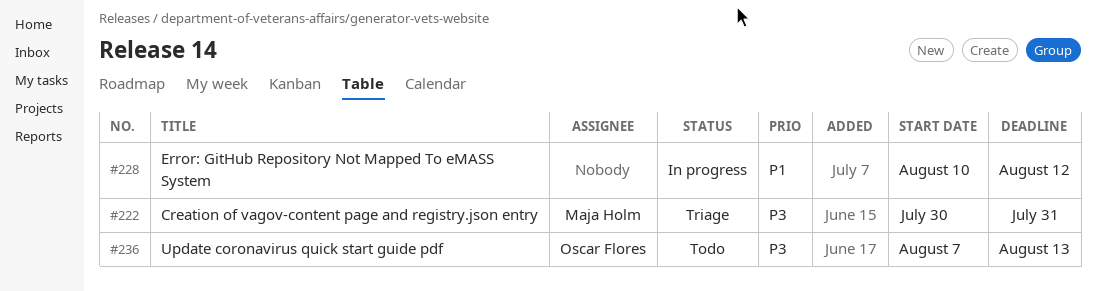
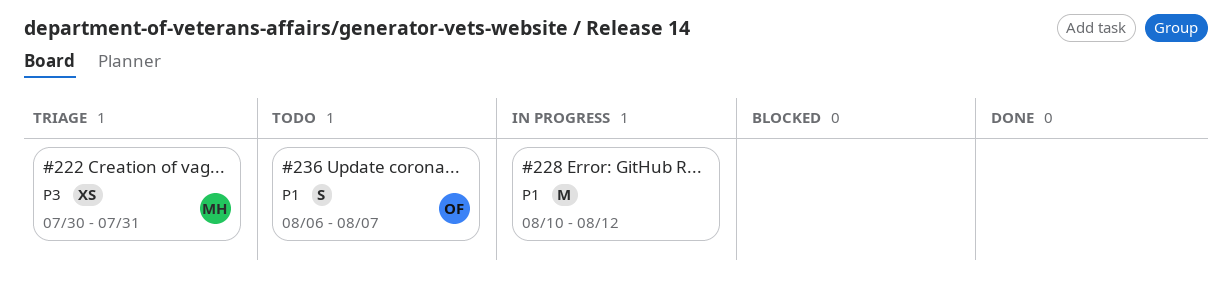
#236, priority: P3 -> P1
#236, start: Aug 7 -> Aug 6
#236, due: Aug 13 -> Aug 7

